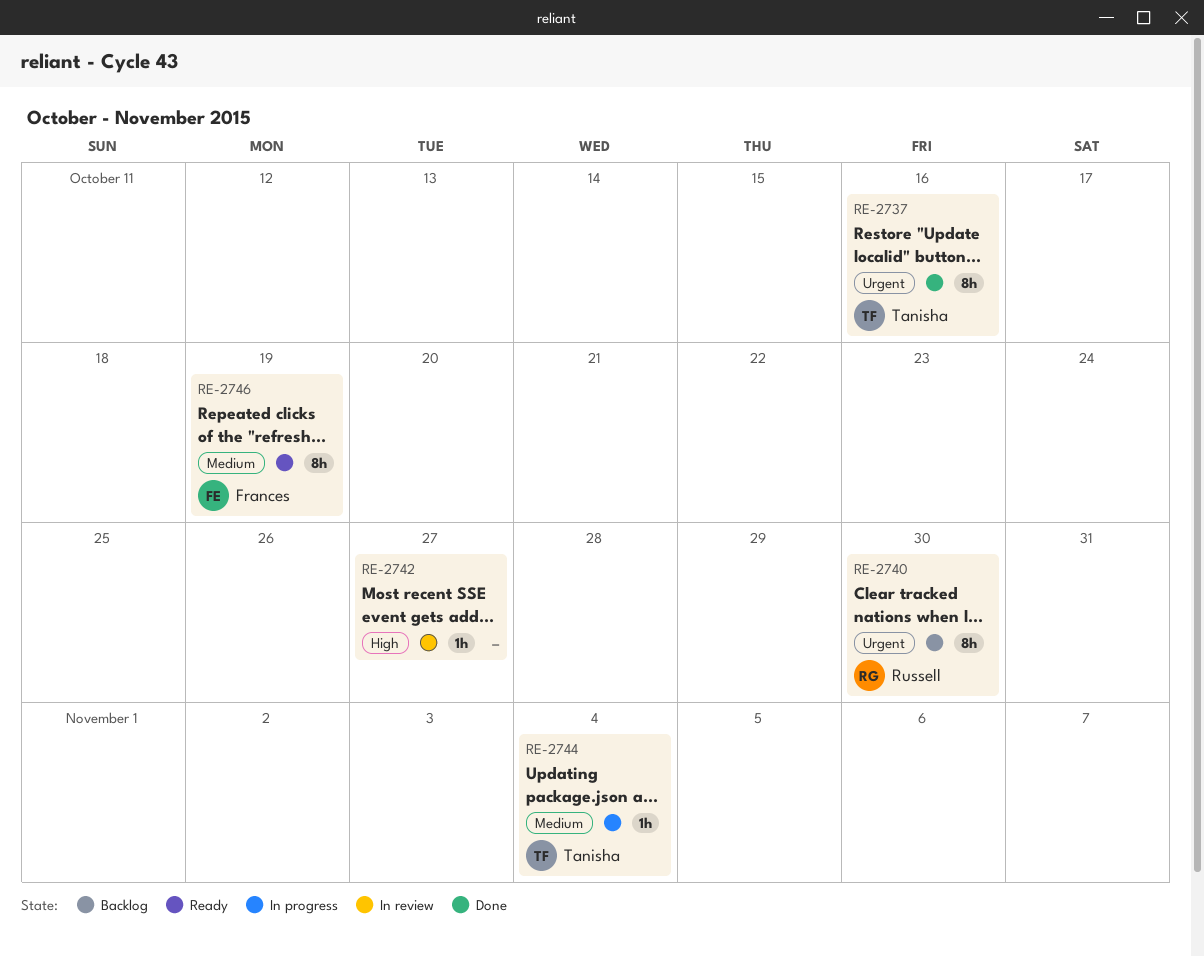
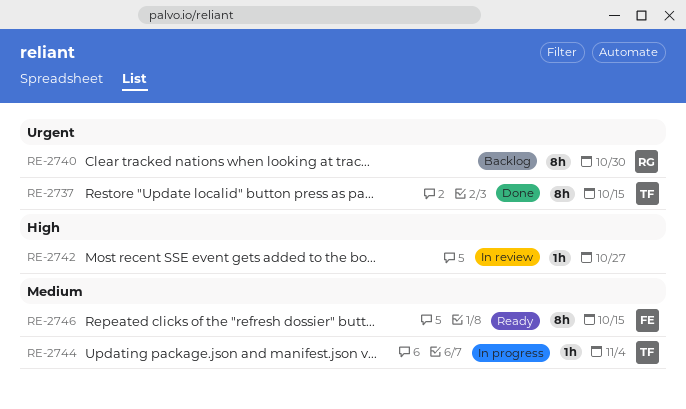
RE-2737, due: Oct 16 -> Oct 15
RE-2746, due: Oct 19 -> Oct 15

